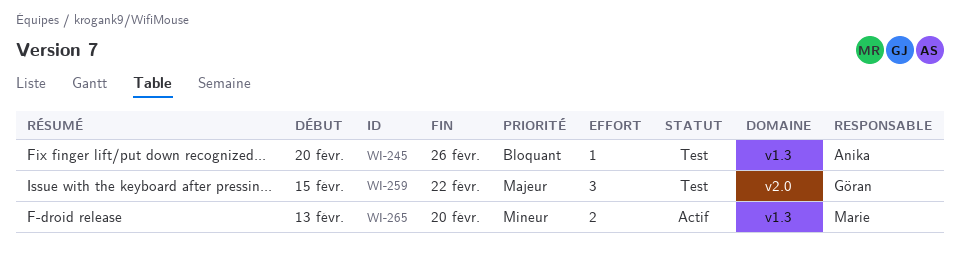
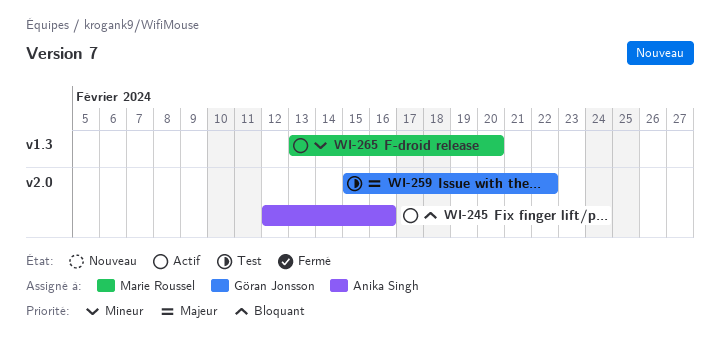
WI-245, status: Test -> Actif
WI-245, label: v1.3 -> v2.0
WI-245, start: Feb 20 -> Feb 12
WI-245, due: Feb 26 -> Feb 16

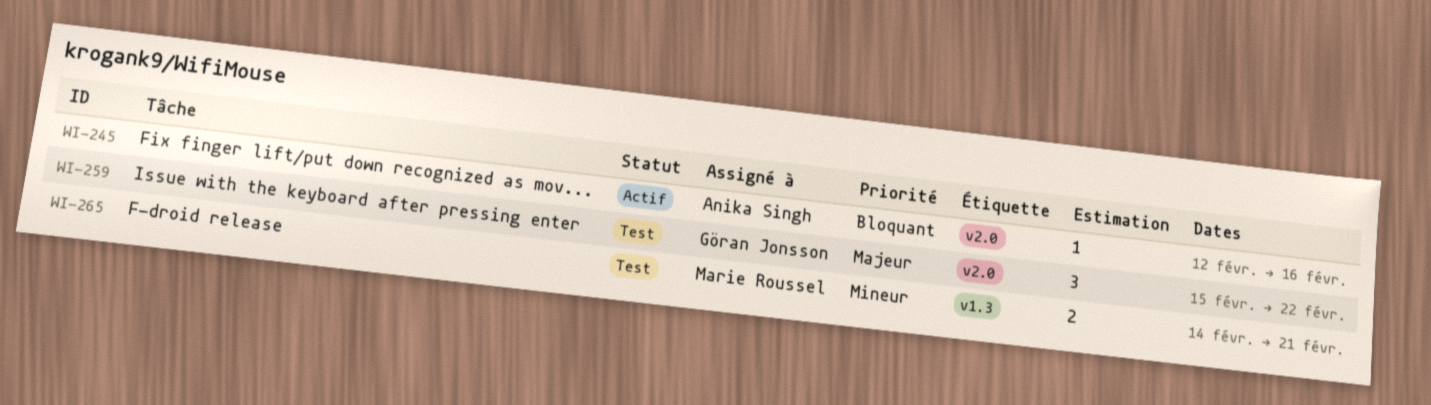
WI-265, status: Actif -> Test
WI-265, start: Feb 13 -> Feb 14
WI-265, due: Feb 20 -> Feb 21

